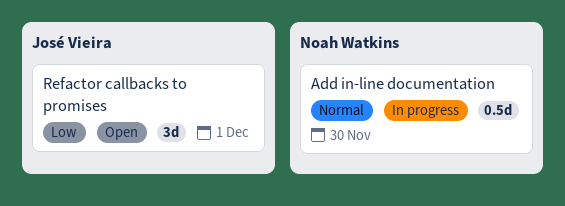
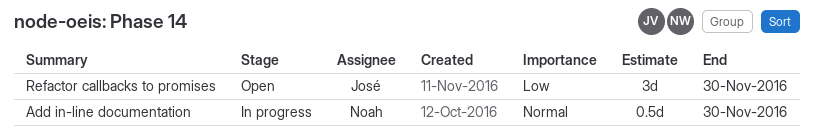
Refactor callbacks to promises, due: Dec 1 -> Nov 30

